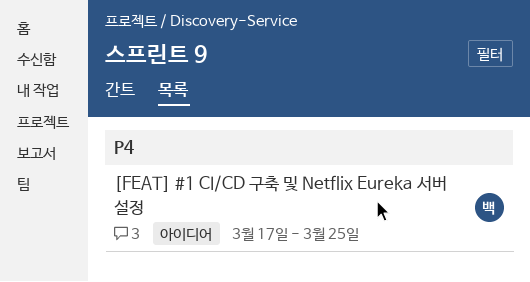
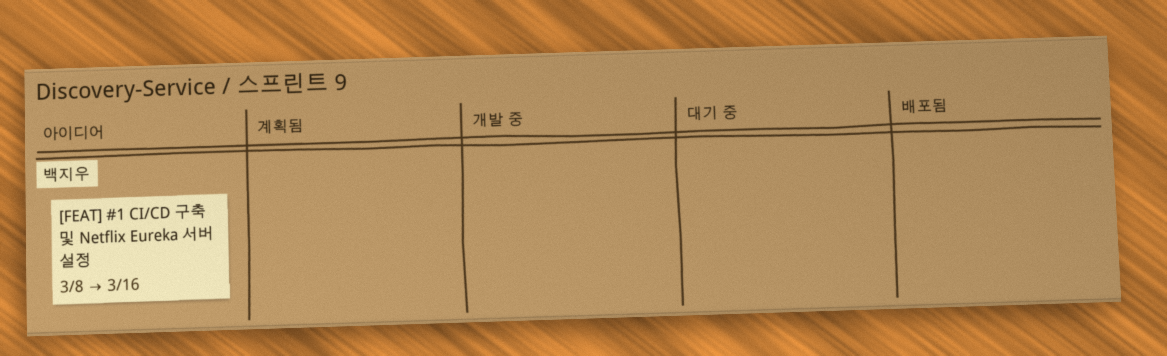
[FEAT] #1 CI/CD 구축 및 Netflix Eureka 서버 설정, start: Mar 17 -> Mar 8
[FEAT] #1 CI/CD 구축 및 Netflix Eureka 서버 설정, due: Mar 25 -> Mar 16

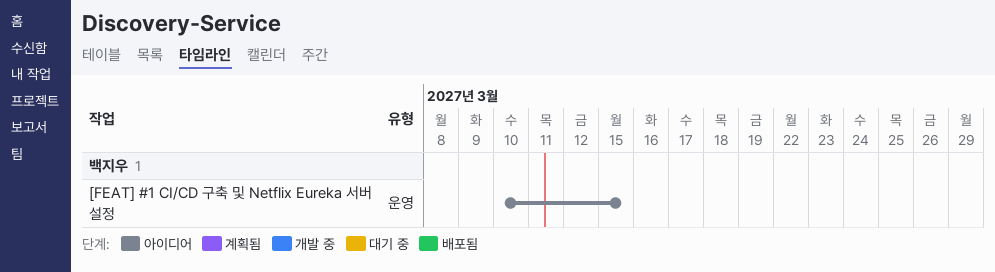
[FEAT] #1 CI/CD 구축 및 Netflix Eureka 서버 설정, start: Mar 8 -> Mar 10
[FEAT] #1 CI/CD 구축 및 Netflix Eureka 서버 설정, due: Mar 16 -> Mar 15

